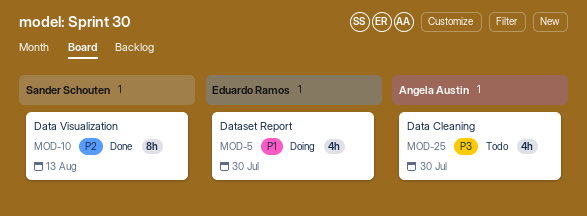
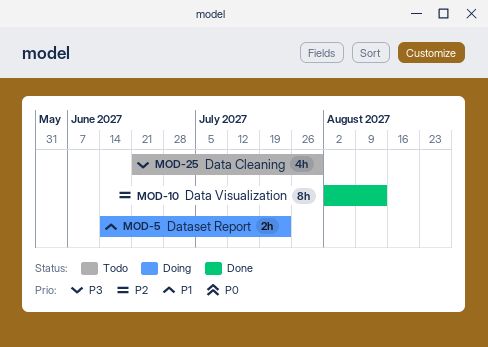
MOD-5, estimate: 4h -> 2h
MOD-5, due: Jul 30 -> Jul 23

